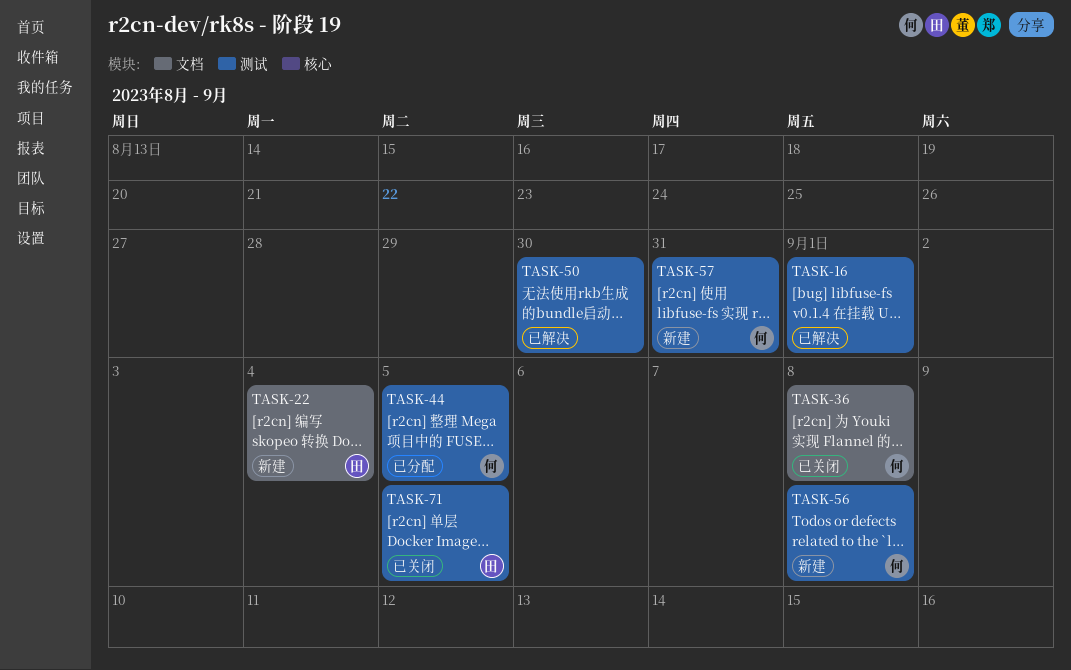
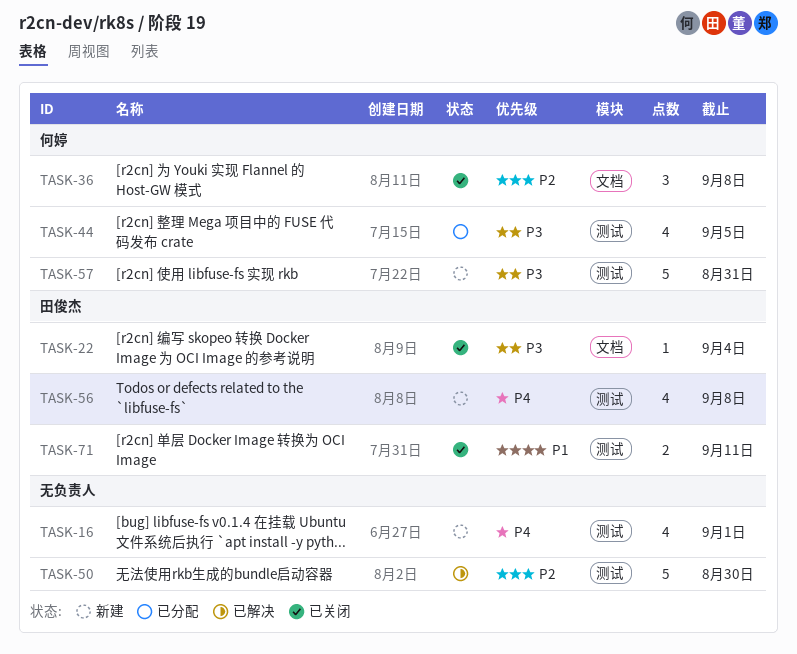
TASK-16, status: 已解决 -> 新建
TASK-22, status: 新建 -> 已关闭
TASK-56, owner: 何婷 -> 田俊杰
TASK-71, due: Sep 5 -> Sep 11

